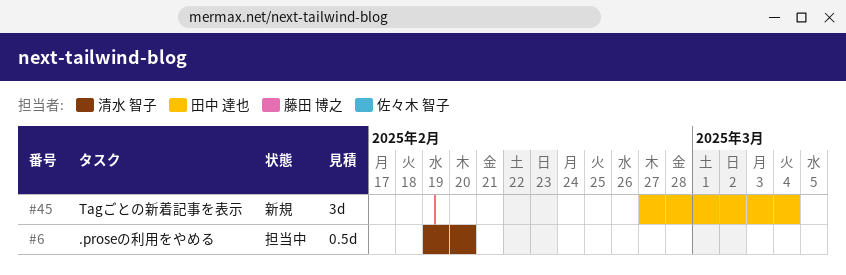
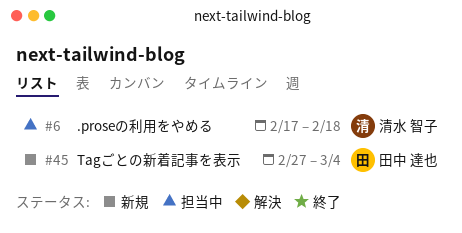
#6, start: Feb 19 -> Feb 17
#6, due: Feb 20 -> Feb 18

